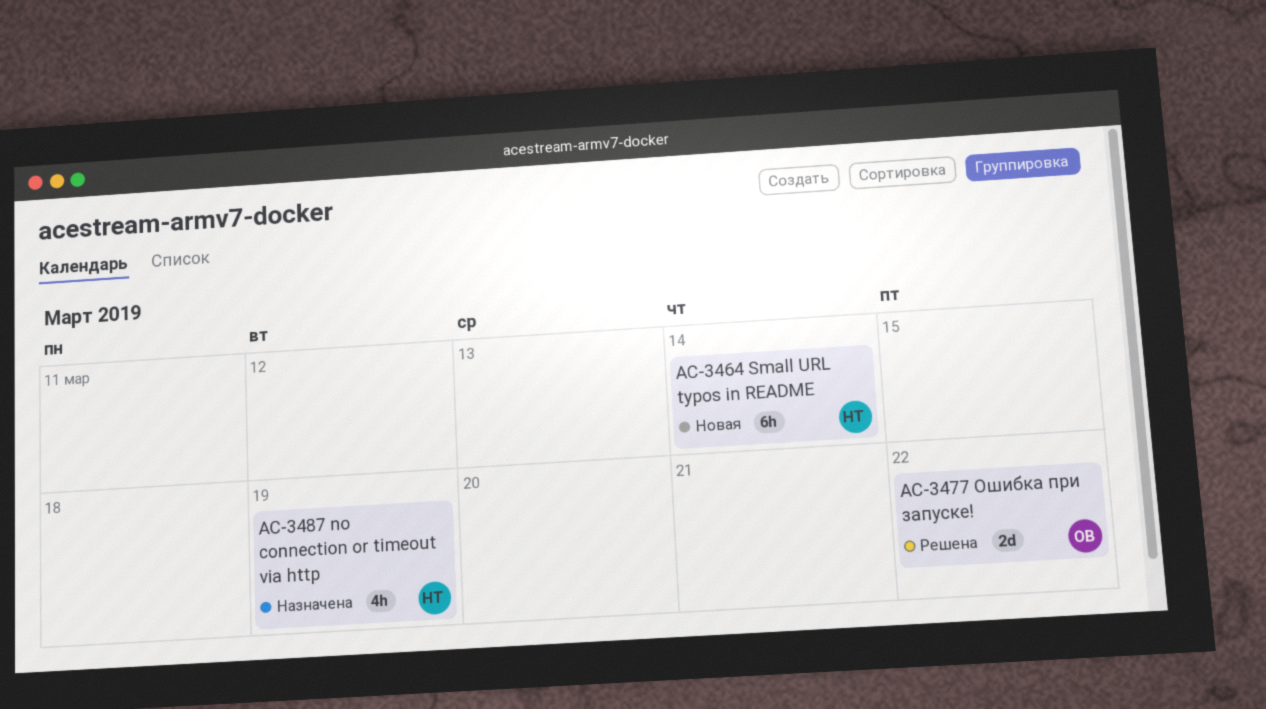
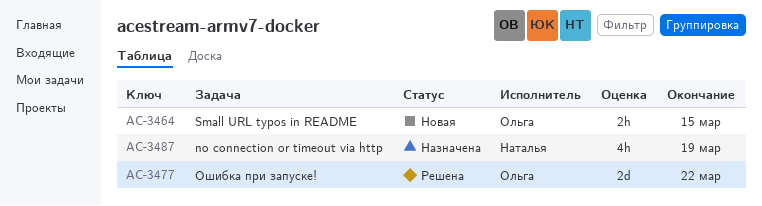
AC-3464, owner: Наталья -> Ольга
AC-3464, estimate: 6h -> 2h
AC-3464, due: Mar 14 -> Mar 15

